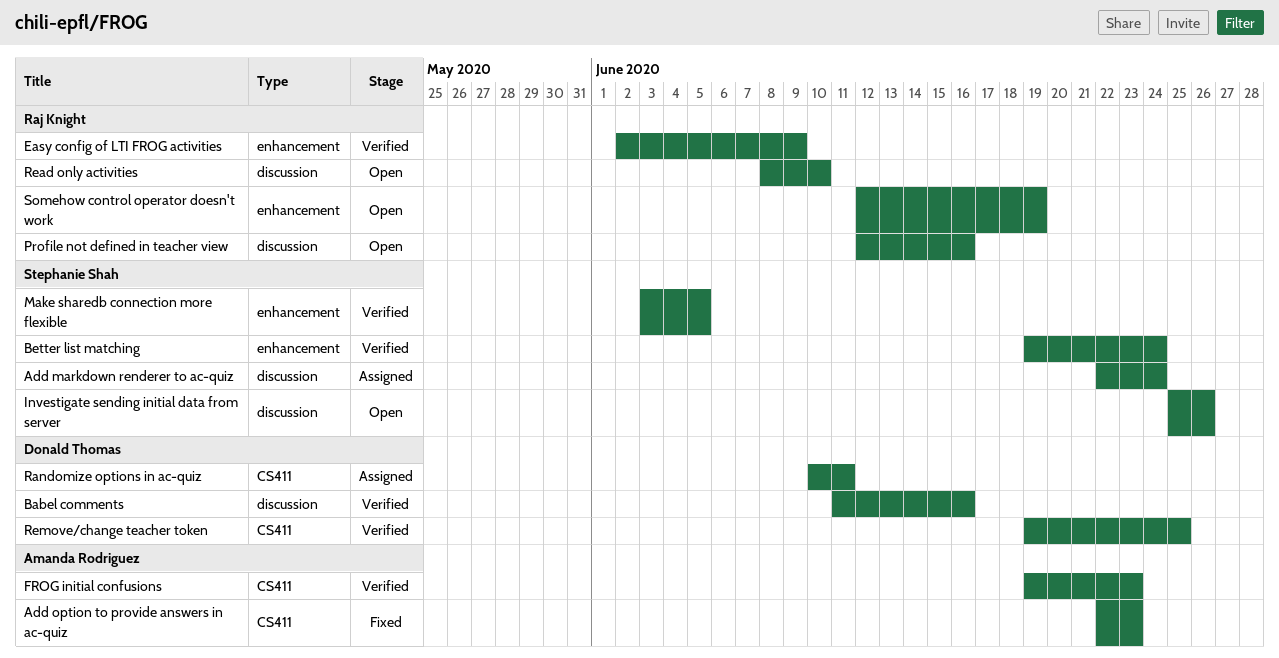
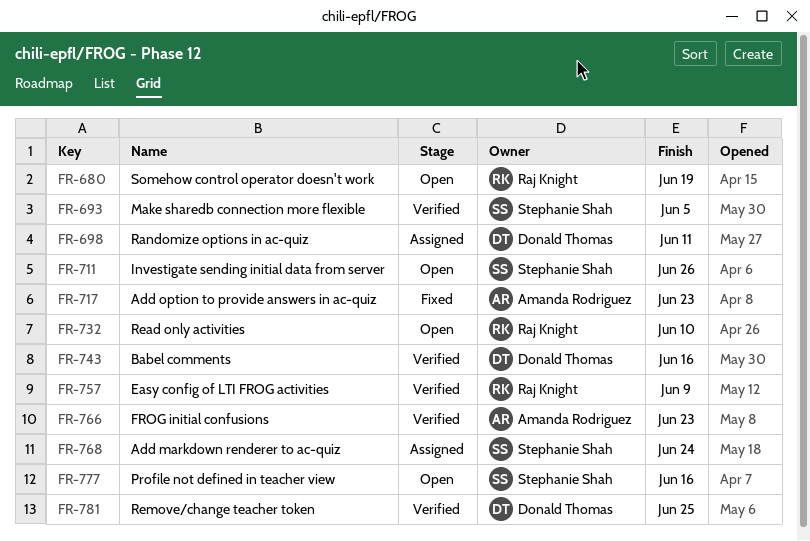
Better list matching: present -> none
Profile not defined in teacher view, owner: Raj Knight -> Stephanie Shah

